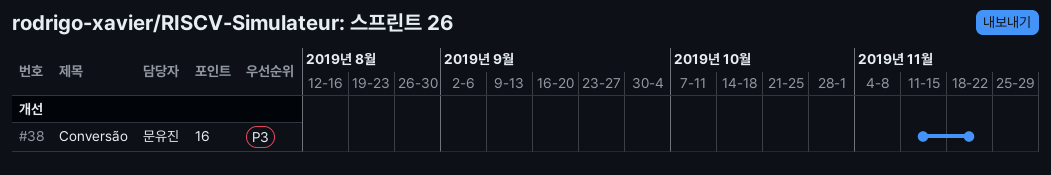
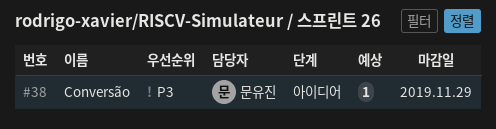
#38, estimate: 16 -> 1
#38, due: Nov 22 -> Nov 29

